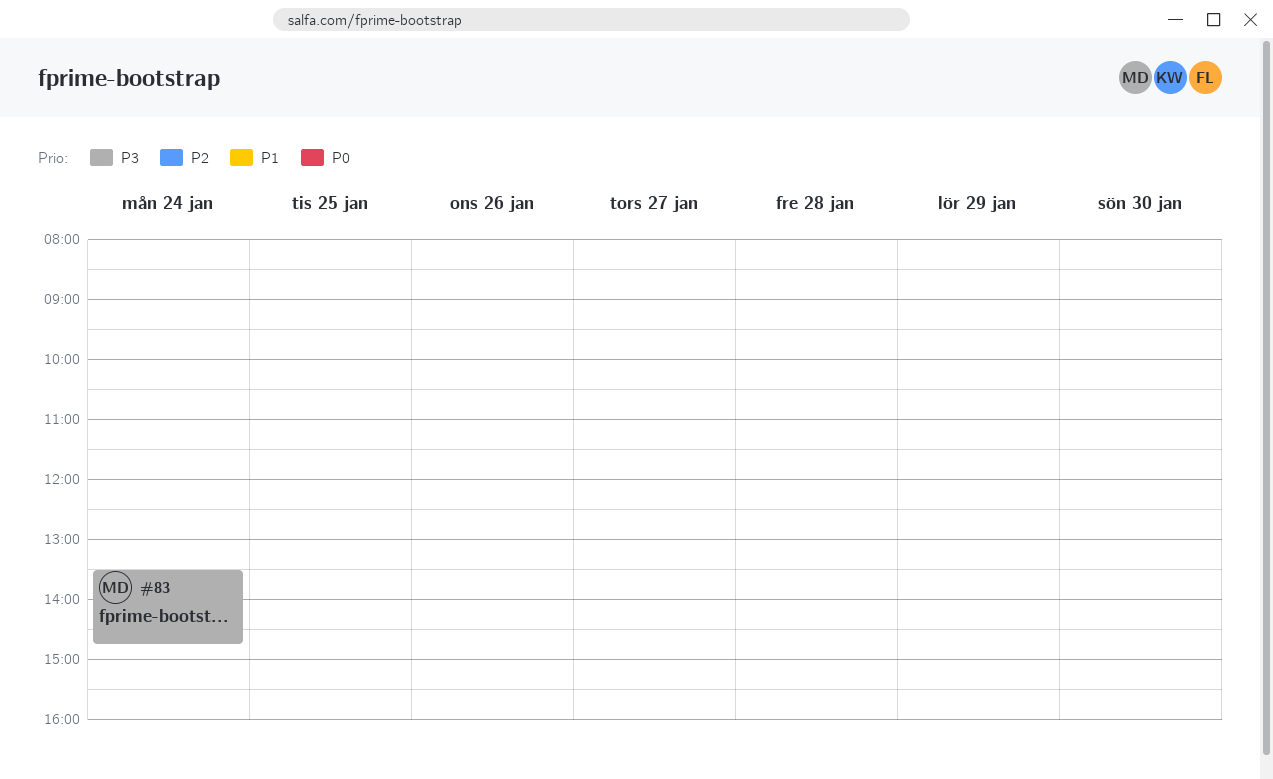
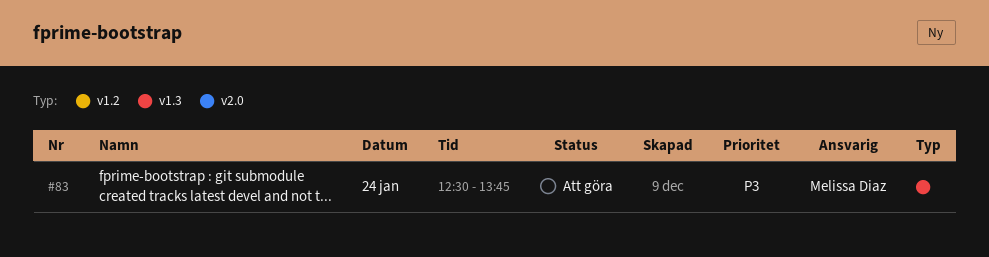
#83, begins: 13:30 -> 12:30
#83, ends: 14:45 -> 13:45

